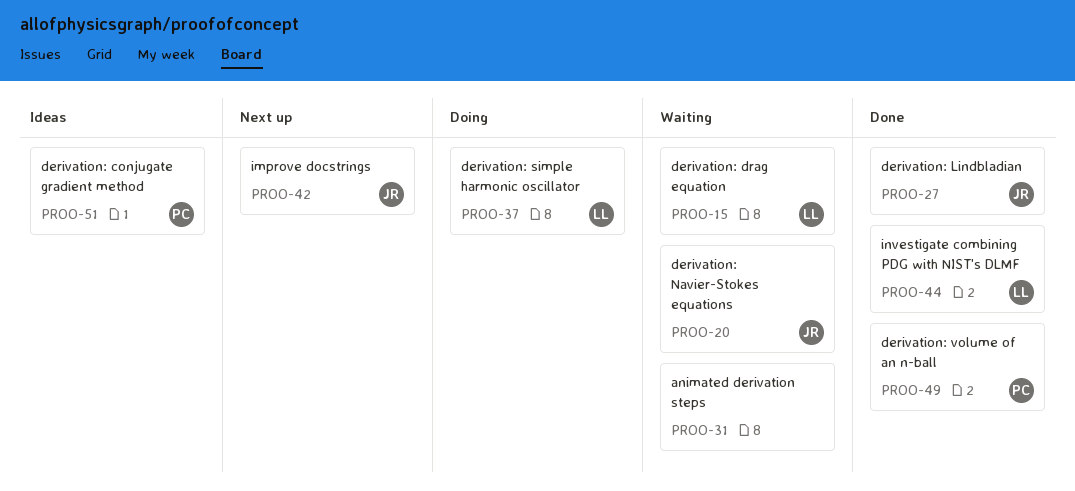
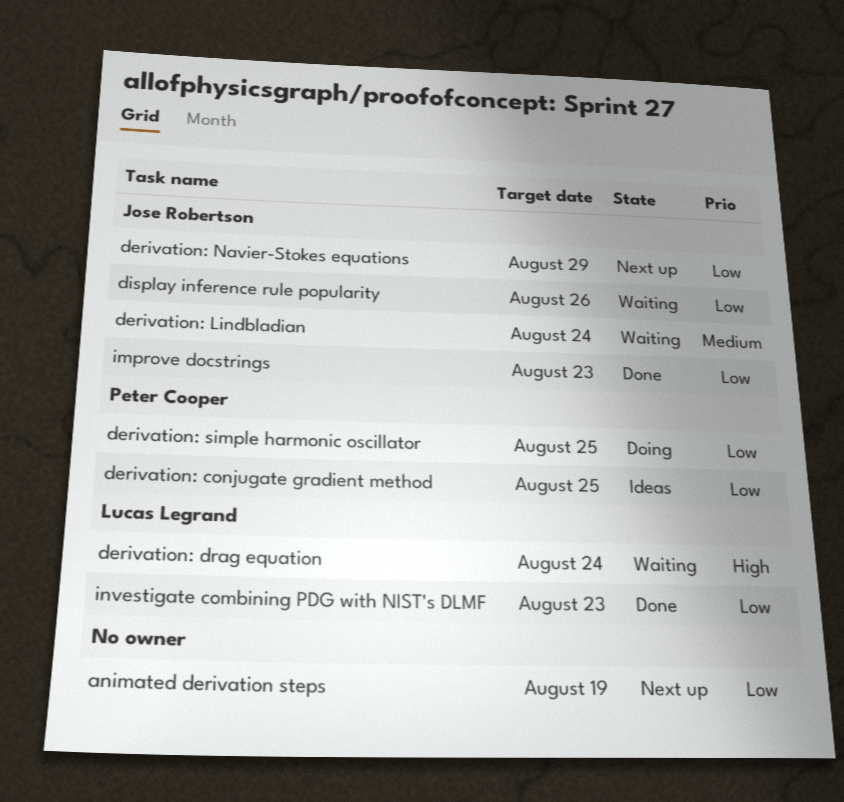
animated derivation steps, status: Waiting -> Next up
derivation: Lindbladian, status: Done -> Waiting
derivation: Navier-Stokes equations, status: Waiting -> Next up
derivation: simple harmonic oscillator, owner: Lucas Legrand -> Peter Cooper
derivation: volume of an n-ball: present -> none
display inference rule popularity: none -> present
improve docstrings, status: Next up -> Done

